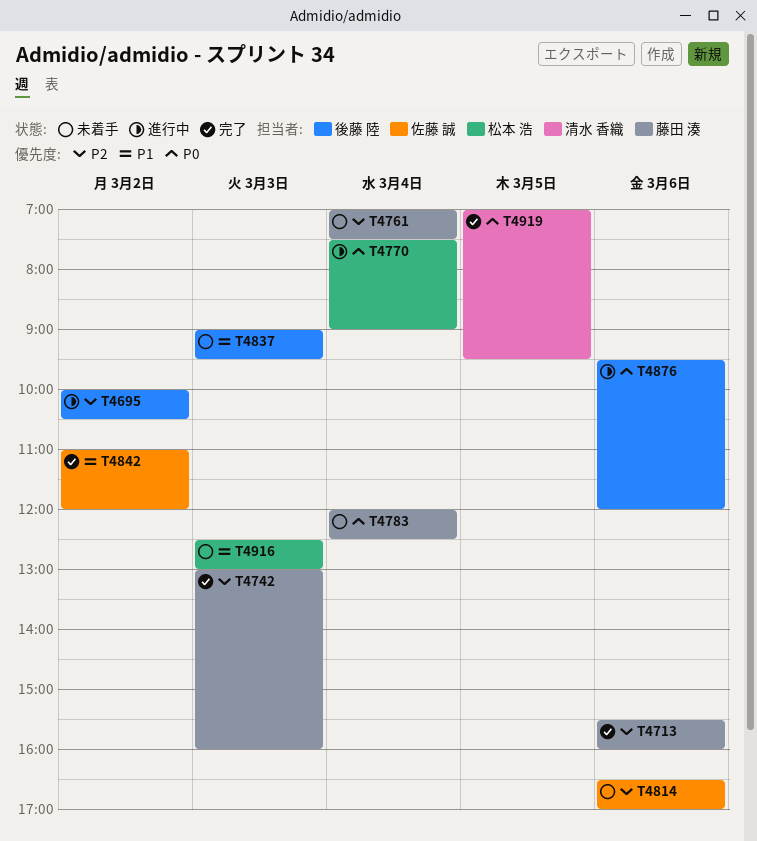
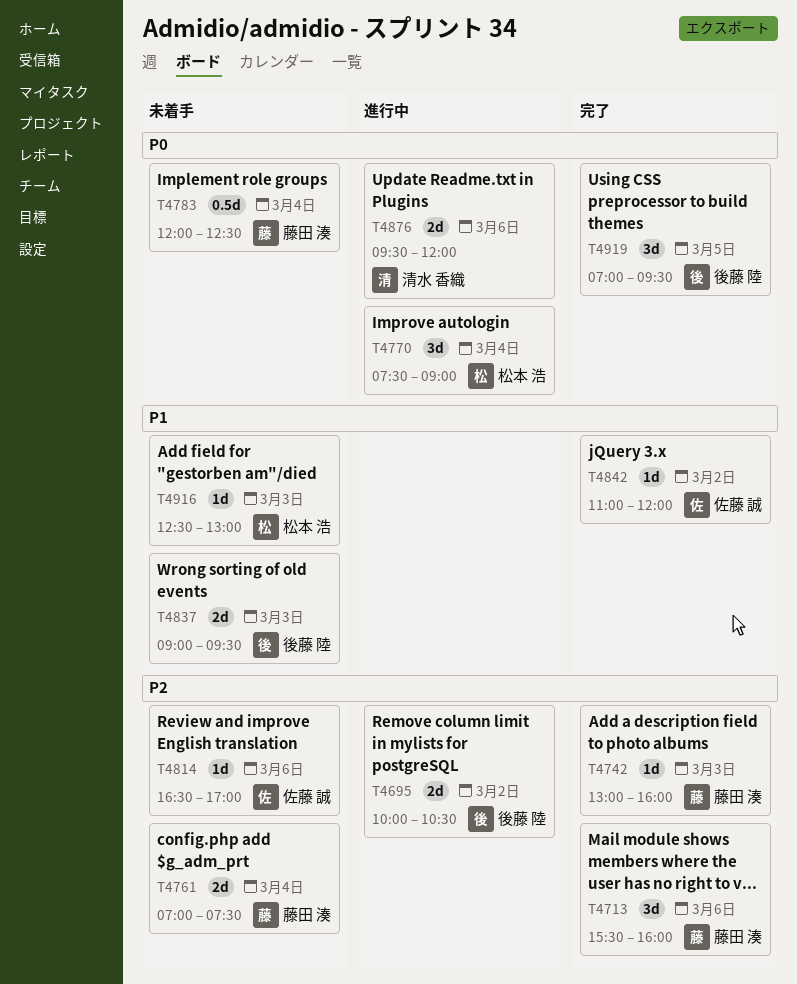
T4876, owner: 後藤 陸 -> 清水 香織
T4919, owner: 清水 香織 -> 後藤 陸

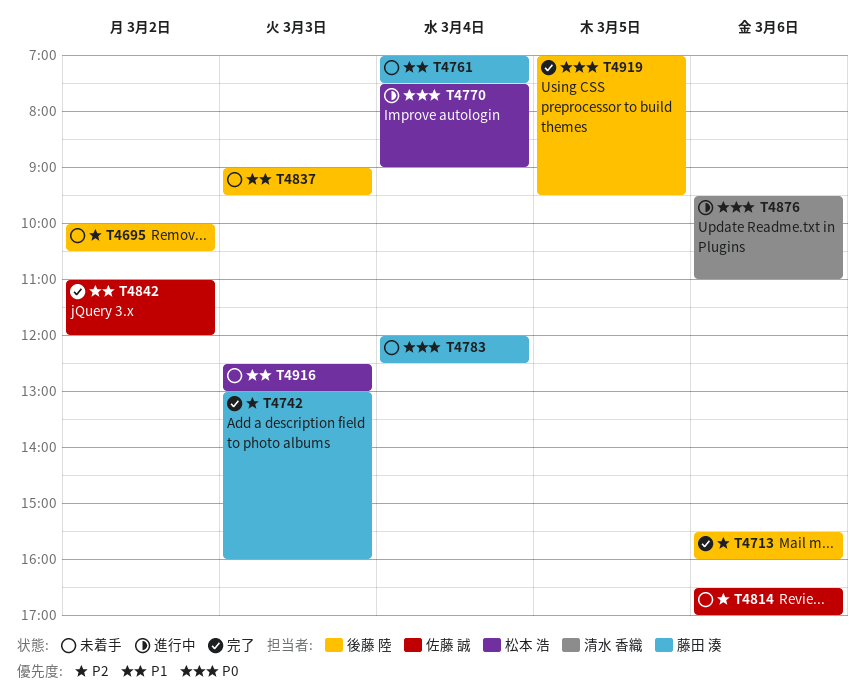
T4695, status: 進行中 -> 未着手
T4713, owner: 藤田 湊 -> 後藤 陸
T4761, priority: P2 -> P1
T4876, ends: 12:00 -> 11:00

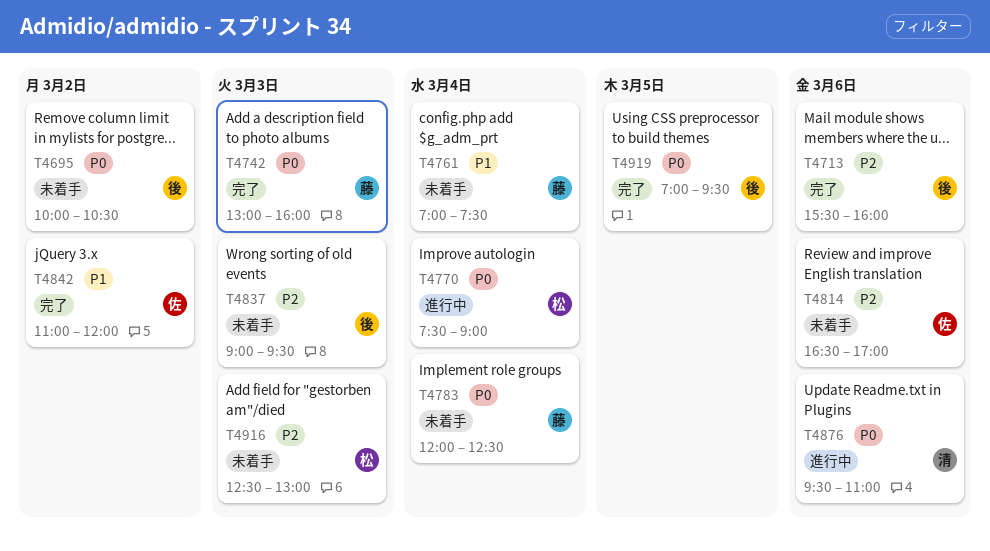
T4695, priority: P2 -> P0
T4742, priority: P2 -> P0
T4837, priority: P1 -> P2
T4916, priority: P1 -> P2

